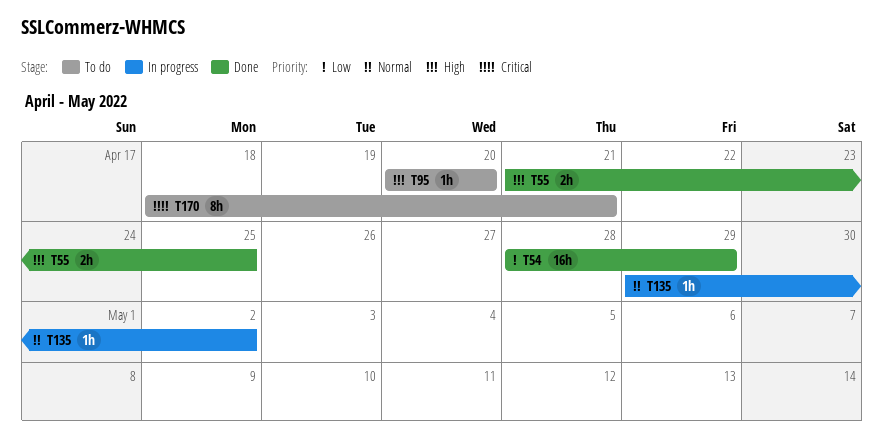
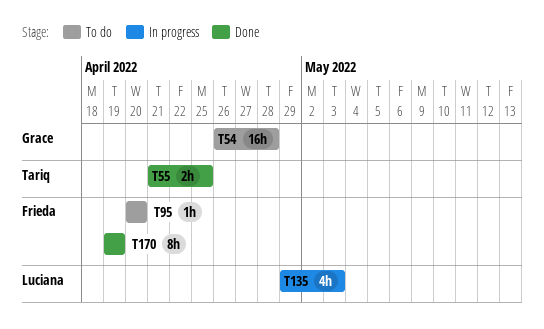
T54, status: Done -> To do
T54, start: Apr 28 -> Apr 26
T54, due: Apr 29 -> Apr 28
T135, estimate: 1h -> 4h
T135, due: May 2 -> May 3
T170, status: To do -> Done
T170, start: Apr 18 -> Apr 19
T170, due: Apr 21 -> Apr 19

